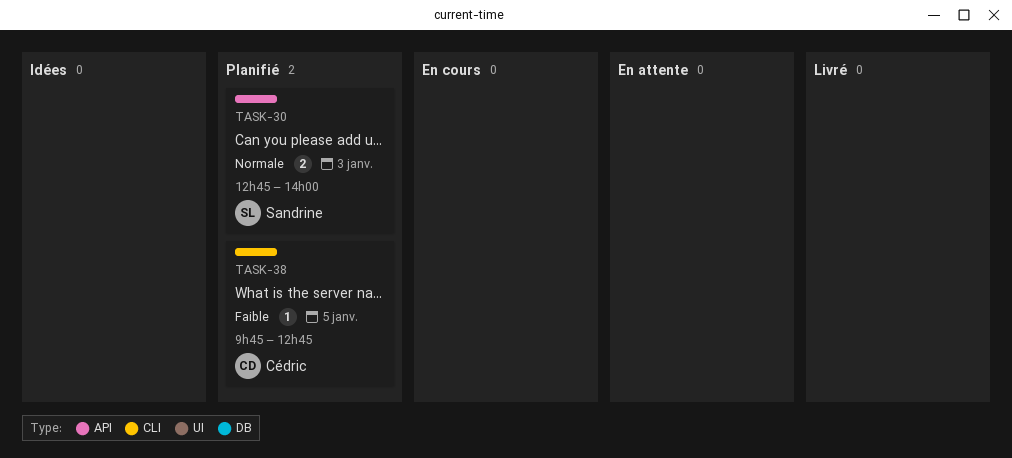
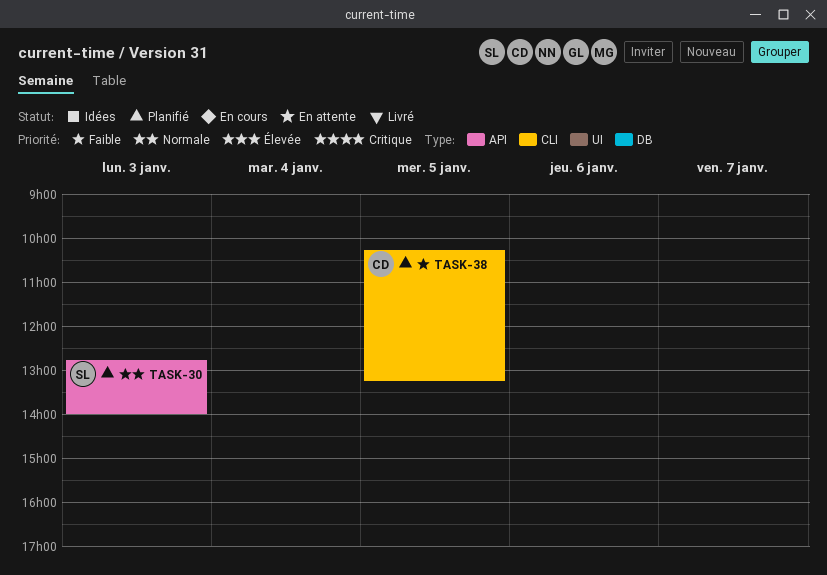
TASK-38, begins: 09:45 -> 10:15
TASK-38, ends: 12:45 -> 13:15

